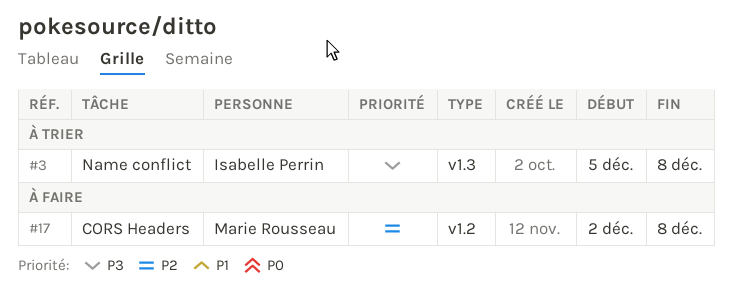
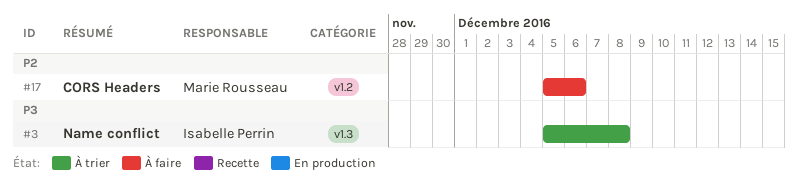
#17, start: Dec 2 -> Dec 5
#17, due: Dec 8 -> Dec 6

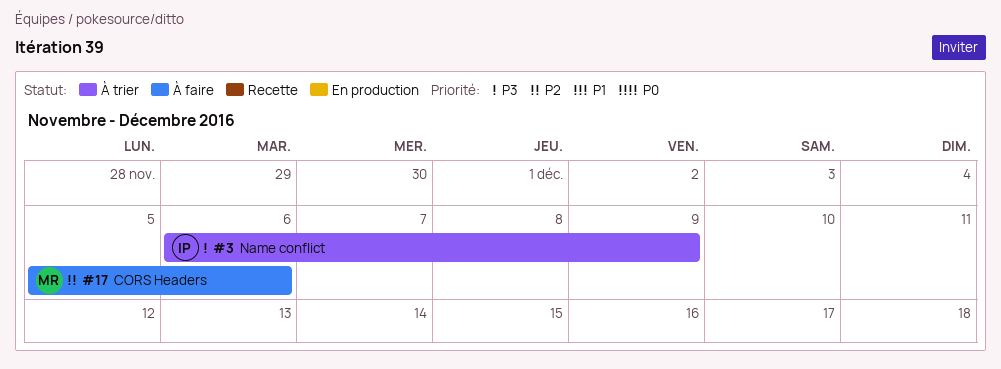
#3, start: Dec 5 -> Dec 6
#3, due: Dec 8 -> Dec 9

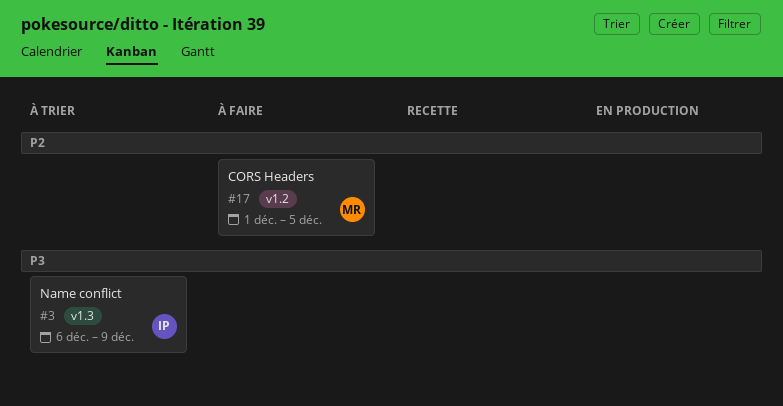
#17, start: Dec 5 -> Dec 1
#17, due: Dec 6 -> Dec 5

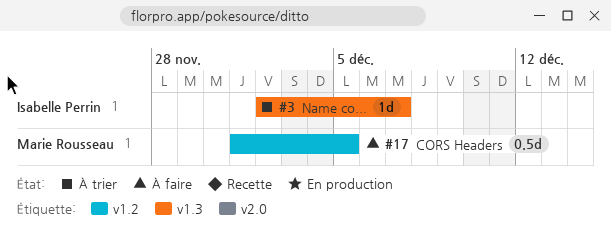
#3, start: Dec 6 -> Dec 2
#3, due: Dec 9 -> Dec 7

